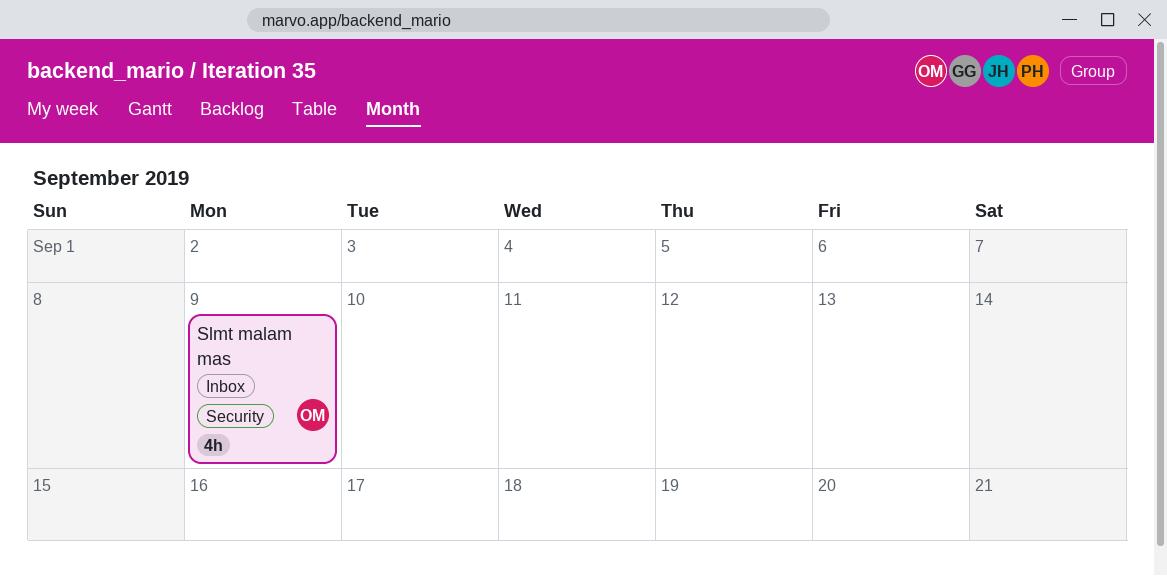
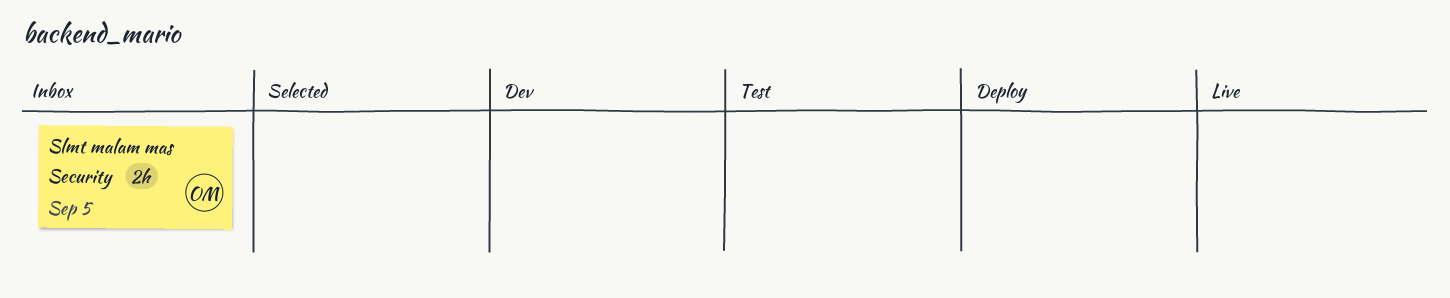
Slmt malam mas, estimate: 4h -> 2h
Slmt malam mas, due: Sep 9 -> Sep 5

